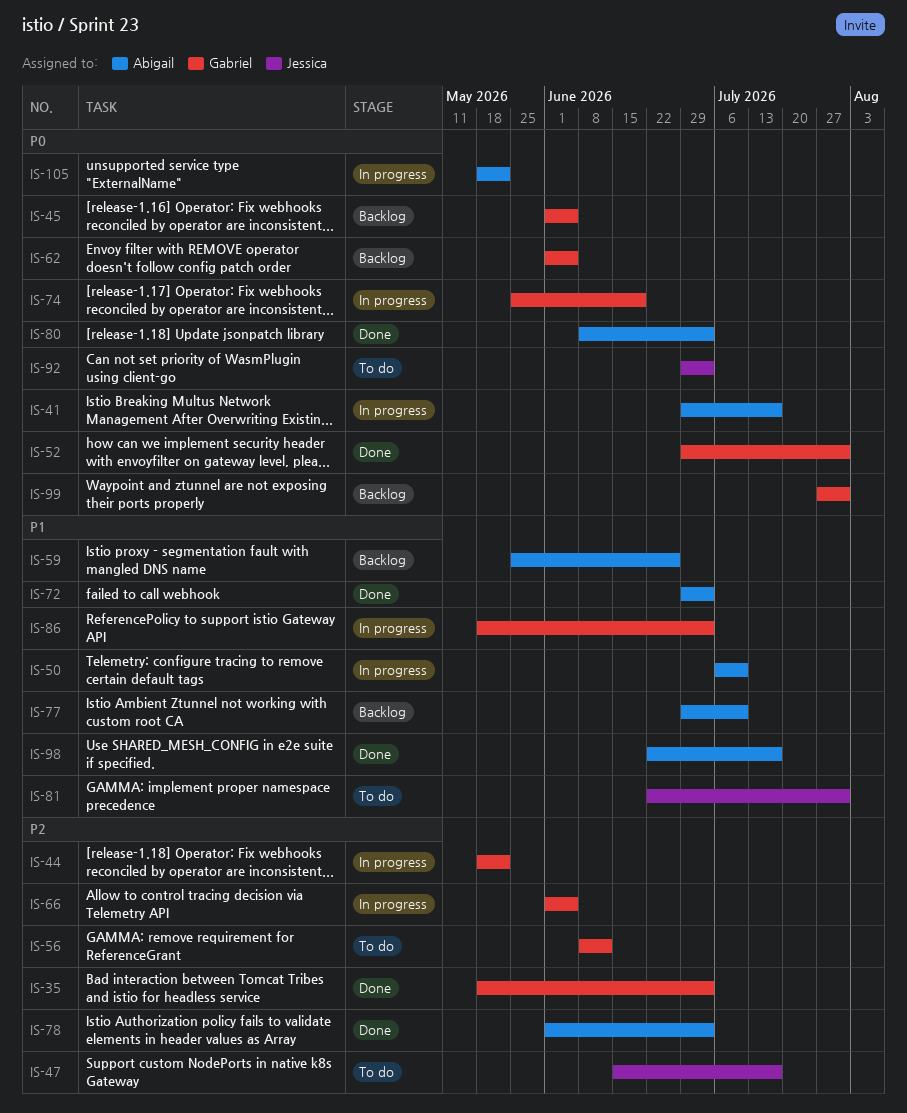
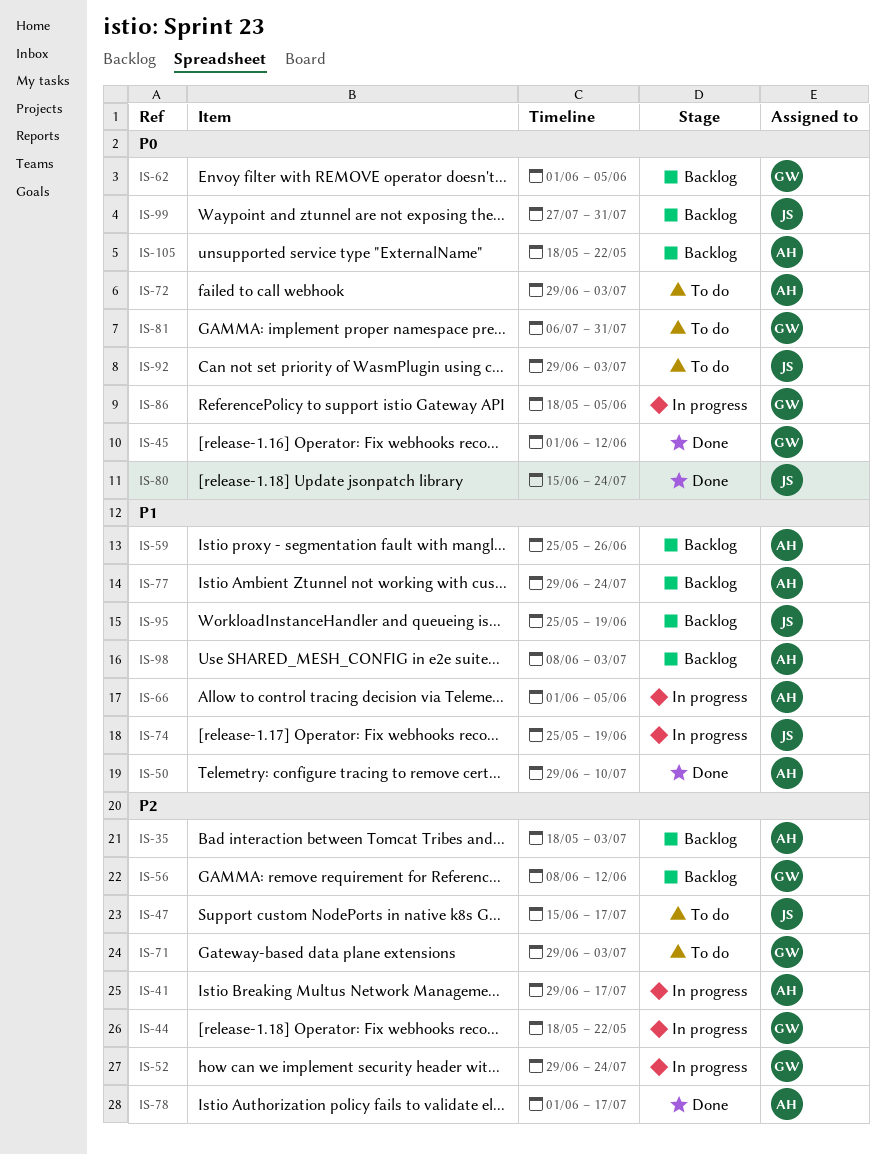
IS-35, status: Done -> Backlog
IS-35, owner: Gabriel -> Abigail
IS-41, priority: P0 -> P2
IS-45, status: Backlog -> Done
IS-45, due: Jun 5 -> Jun 12
IS-50, status: In progress -> Done
IS-50, start: Jul 6 -> Jun 29
IS-52, status: Done -> In progress
IS-52, priority: P0 -> P2
IS-52, due: Jul 31 -> Jul 24
IS-56, status: To do -> Backlog
IS-66, owner: Gabriel -> Abigail
IS-66, priority: P2 -> P1
IS-71: none -> present
IS-72, status: Done -> To do
IS-72, priority: P1 -> P0
IS-74, owner: Gabriel -> Jessica
IS-74, priority: P0 -> P1
IS-77, due: Jul 10 -> Jul 24
IS-78, due: Jul 3 -> Jul 17
IS-80, owner: Abigail -> Jessica
IS-80, start: Jun 8 -> Jun 15
IS-80, due: Jul 3 -> Jul 24
IS-81, owner: Jessica -> Gabriel
IS-81, priority: P1 -> P0
IS-81, start: Jun 22 -> Jul 6
IS-86, priority: P1 -> P0
IS-86, due: Jul 3 -> Jun 5
IS-95: none -> present
IS-98, status: Done -> Backlog
IS-98, start: Jun 22 -> Jun 8
IS-98, due: Jul 17 -> Jul 3
IS-99, owner: Gabriel -> Jessica
IS-105, status: In progress -> Backlog

